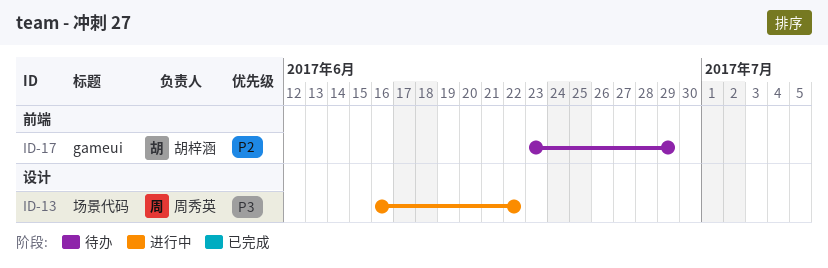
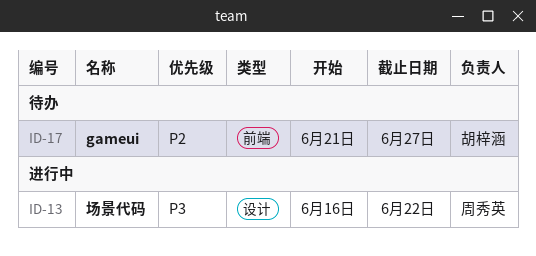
ID-17, start: Jun 23 -> Jun 21
ID-17, due: Jun 29 -> Jun 27

